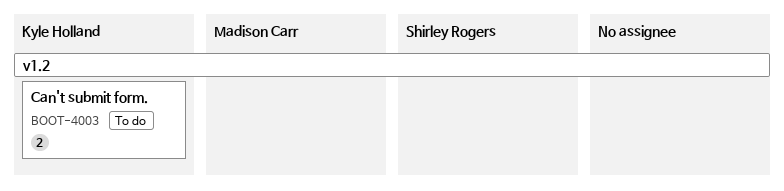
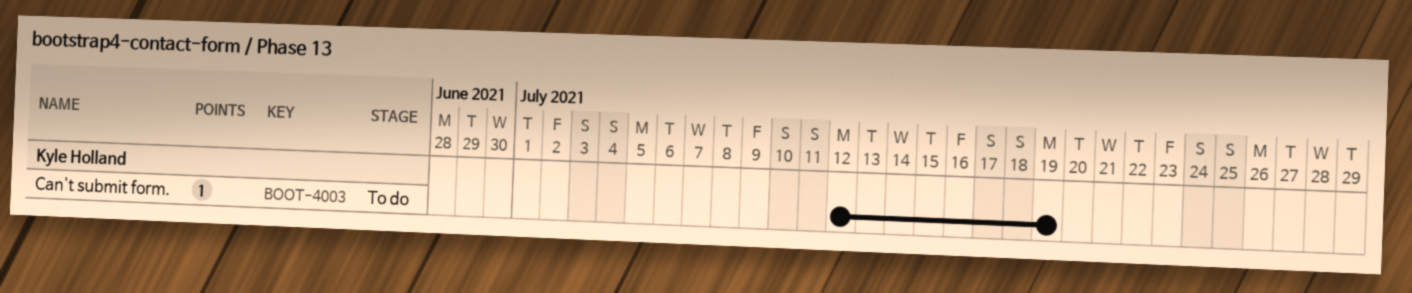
BOOT-4003, estimate: 2 -> 1

